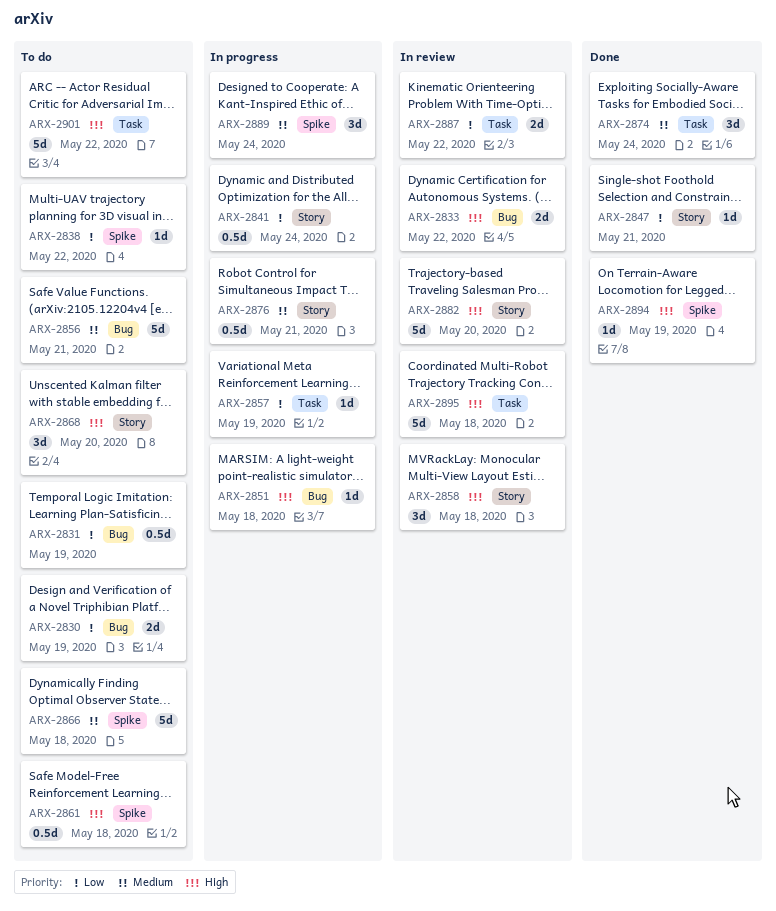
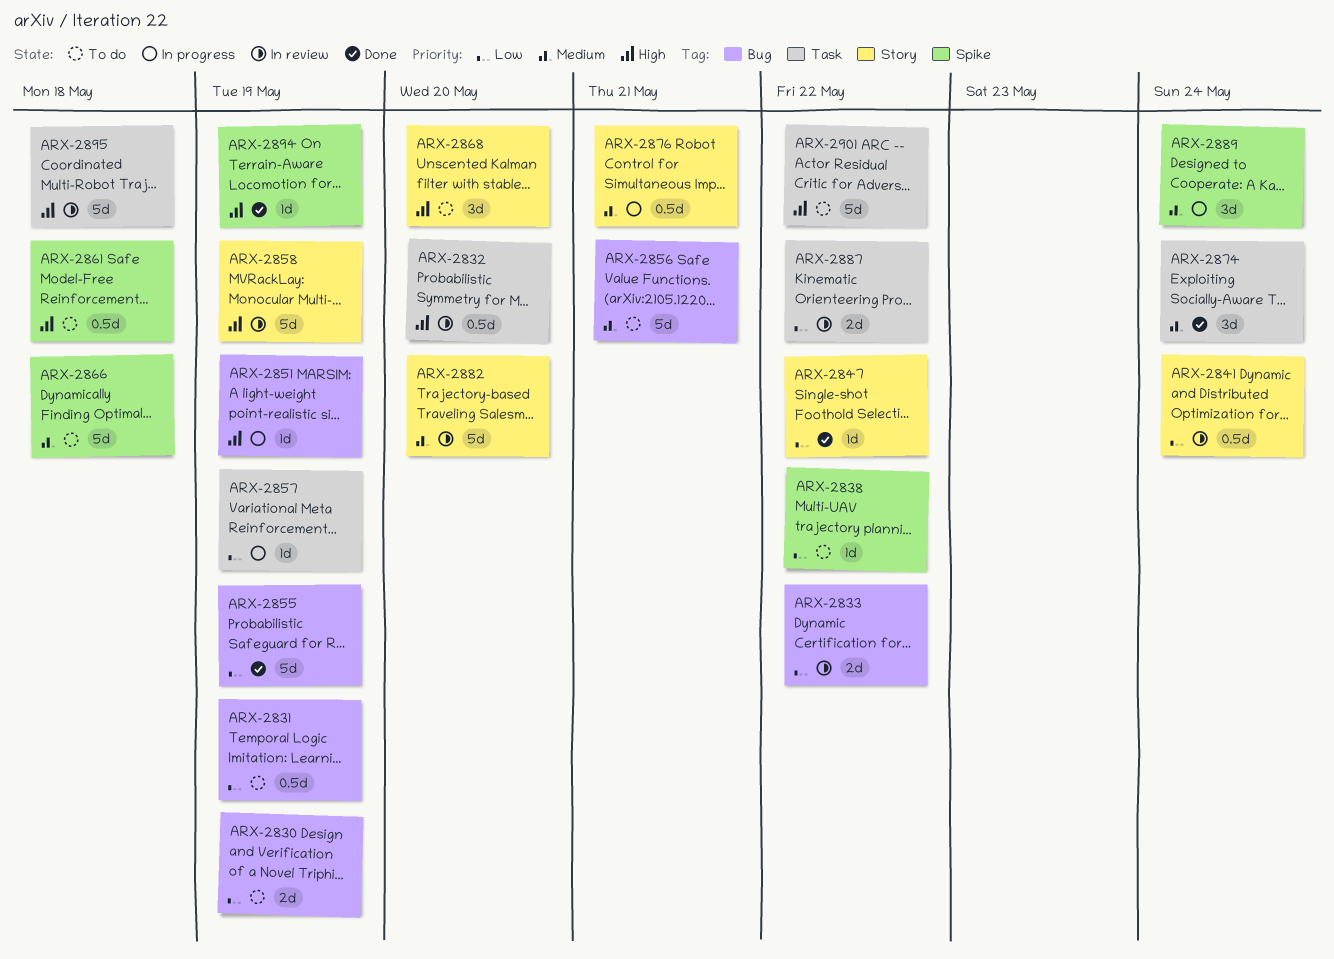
ARX-2832: none -> present
ARX-2833, priority: High -> Low
ARX-2841, status: In progress -> In review
ARX-2847, due: May 21 -> May 22
ARX-2851, due: May 18 -> May 19
ARX-2855: none -> present
ARX-2858, estimate: 3d -> 5d
ARX-2858, due: May 18 -> May 19
ARX-2882, priority: High -> Medium

